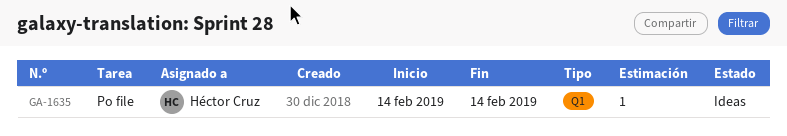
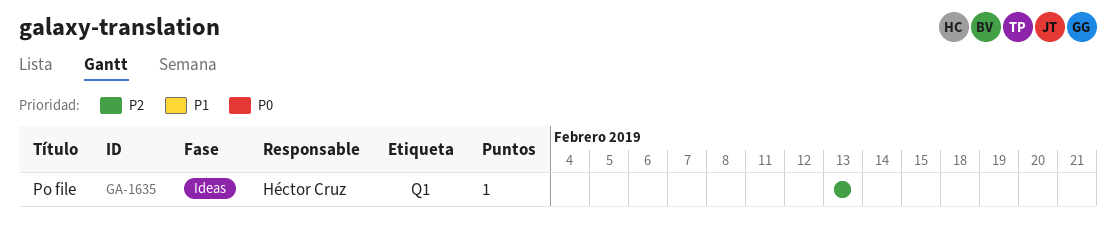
GA-1635, start: Feb 14 -> Feb 13
GA-1635, due: Feb 14 -> Feb 13

